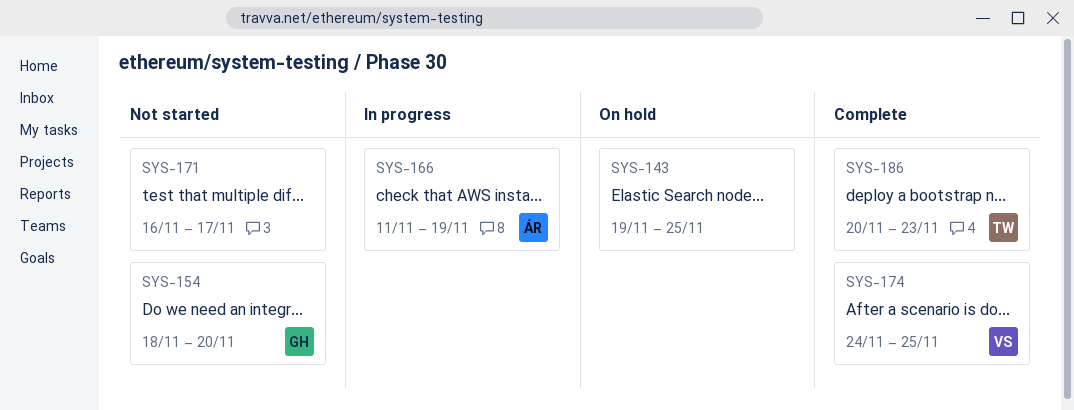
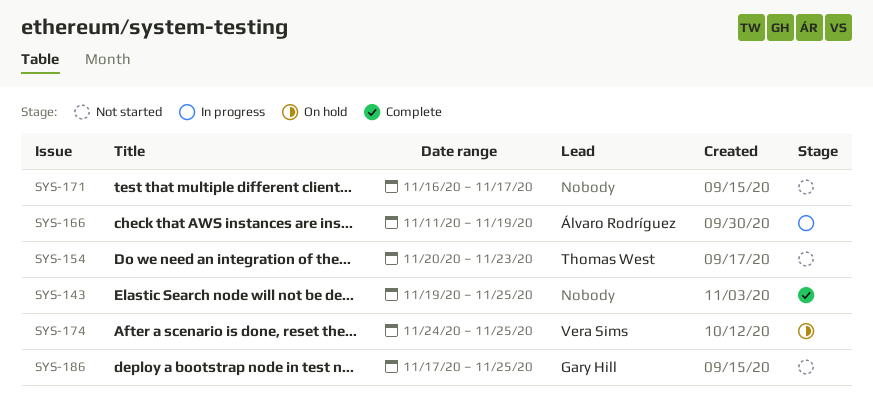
SYS-143, status: On hold -> Complete
SYS-154, owner: Gary Hill -> Thomas West
SYS-154, start: Nov 18 -> Nov 20
SYS-154, due: Nov 20 -> Nov 23
SYS-174, status: Complete -> On hold
SYS-186, status: Complete -> Not started
SYS-186, owner: Thomas West -> Gary Hill
SYS-186, start: Nov 20 -> Nov 17
SYS-186, due: Nov 23 -> Nov 25

